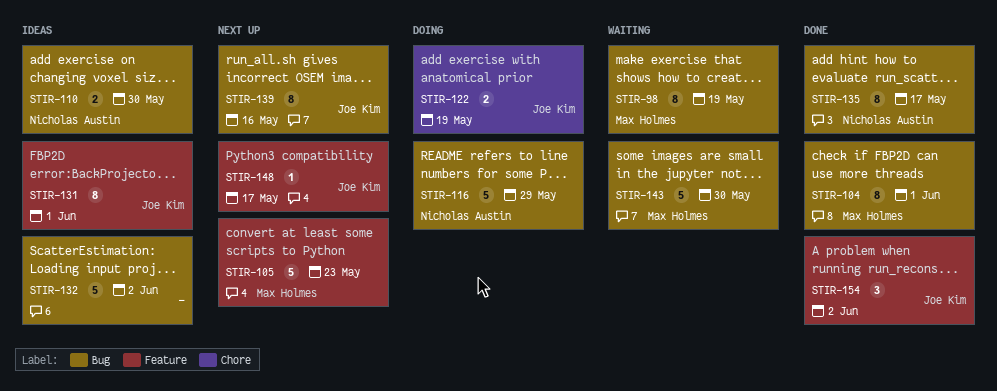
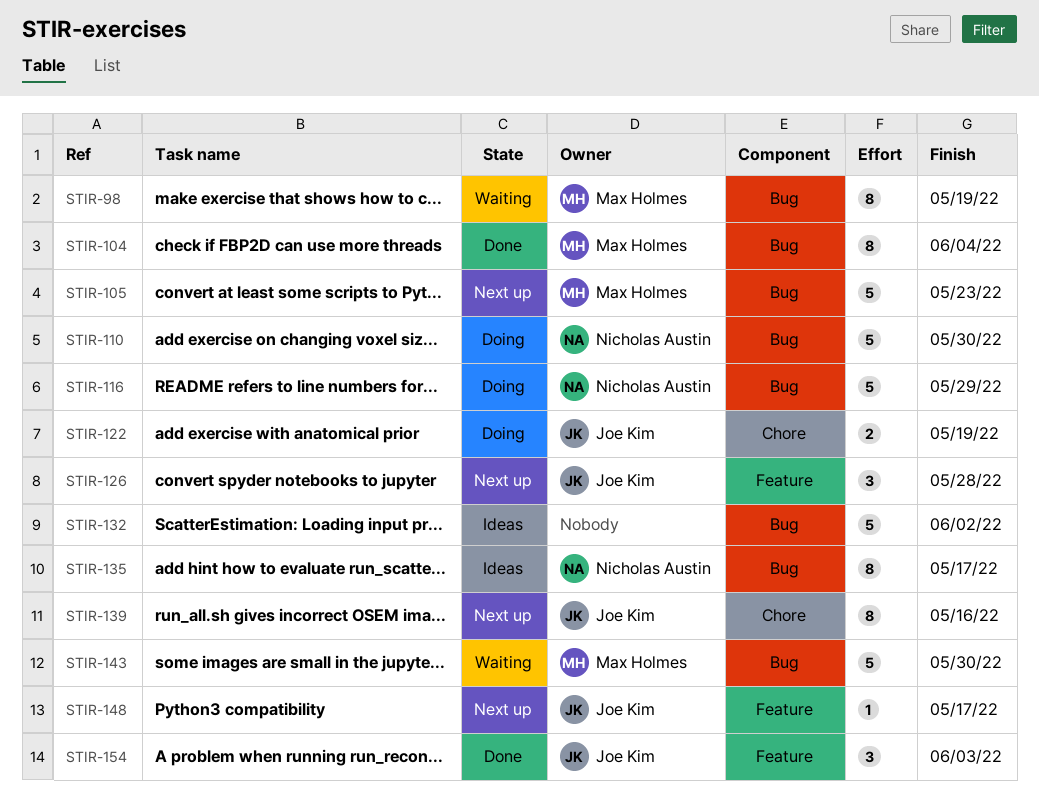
STIR-104, due: Jun 1 -> Jun 4
STIR-105, label: Feature -> Bug
STIR-110, status: Ideas -> Doing
STIR-110, estimate: 2 -> 5
STIR-126: none -> present
STIR-131: present -> none
STIR-135, status: Done -> Ideas
STIR-139, label: Bug -> Chore
STIR-154, due: Jun 2 -> Jun 3

